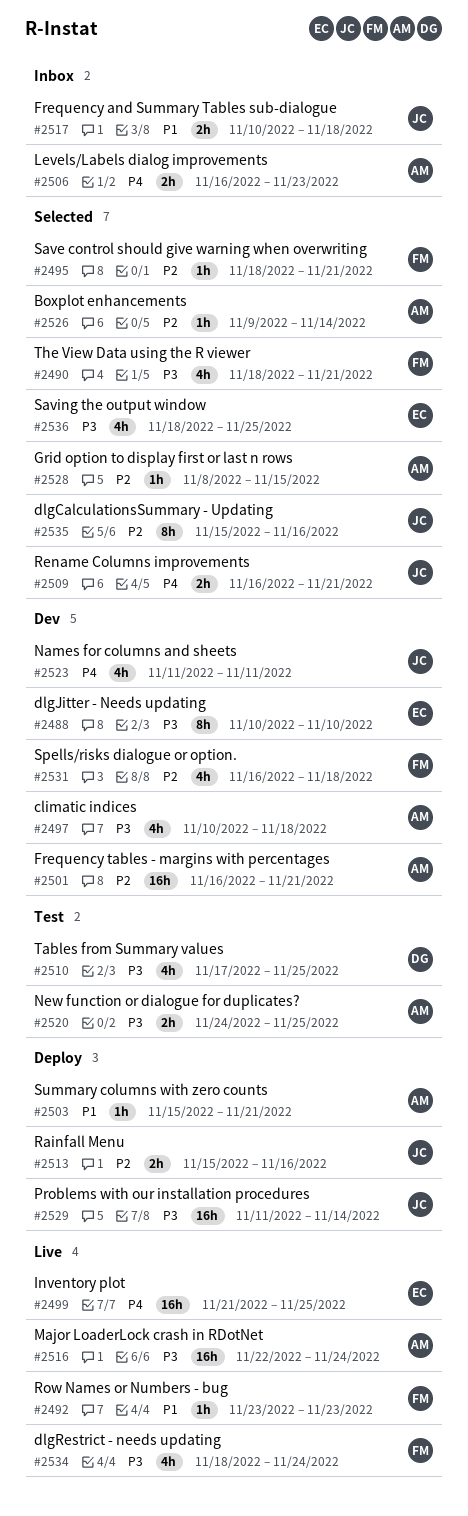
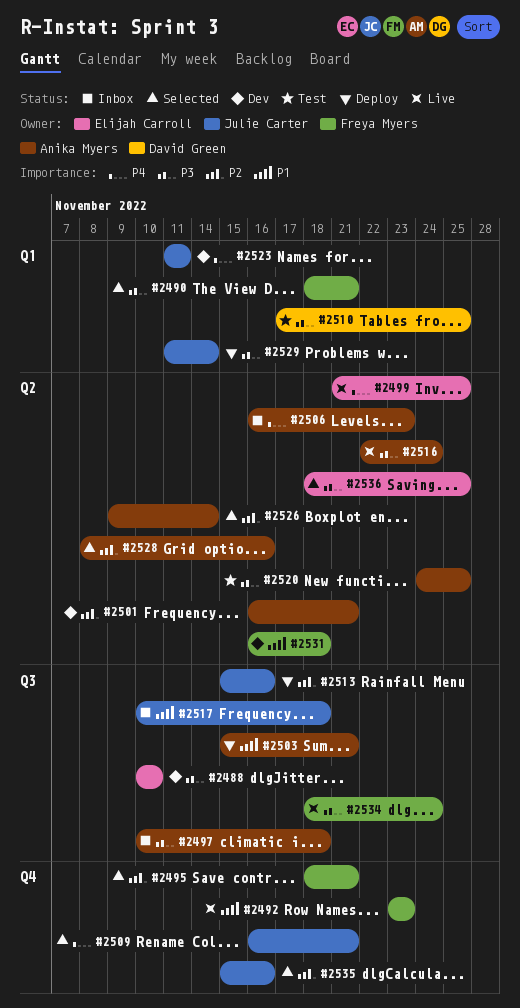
#2497, status: Dev -> Inbox
#2528, due: Nov 15 -> Nov 16
#2531, priority: P2 -> P1

